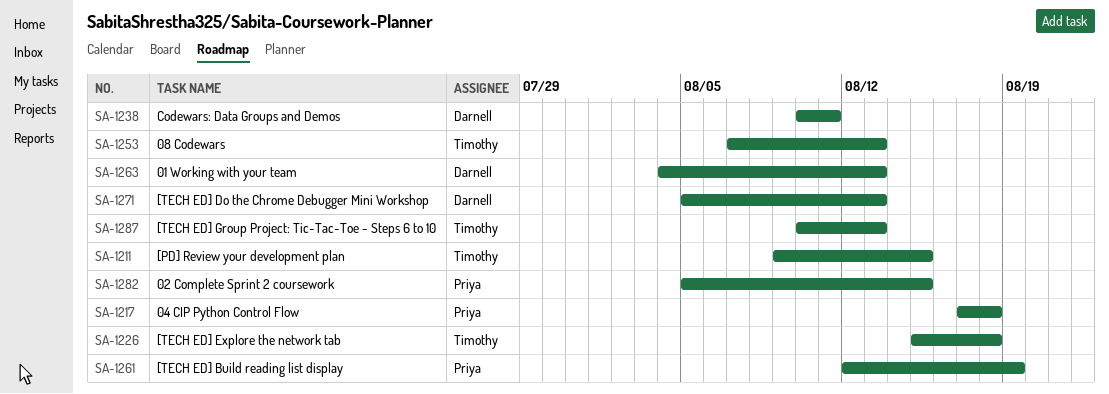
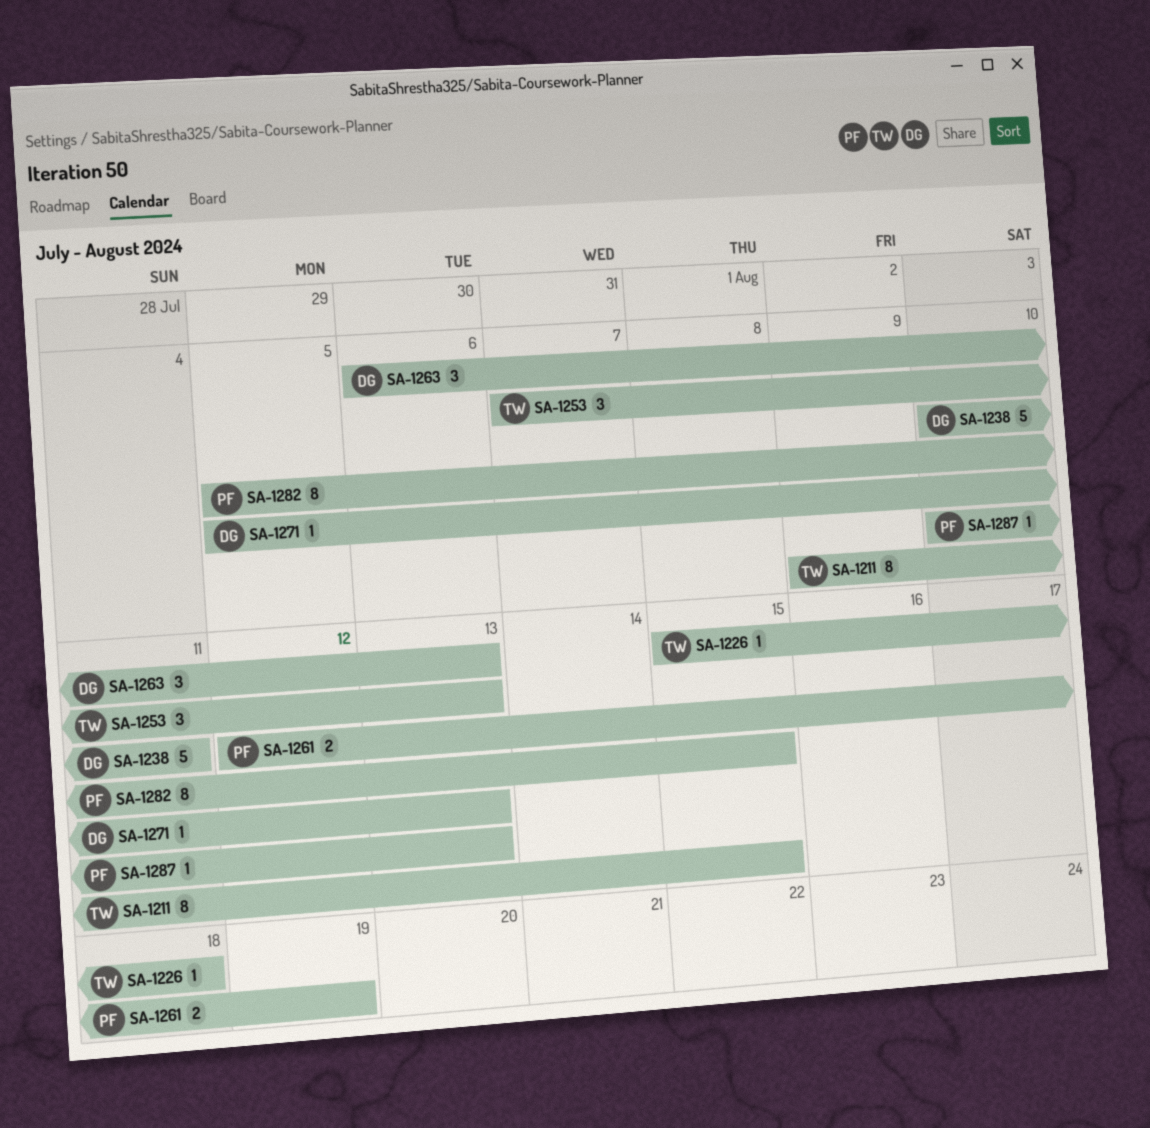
SA-1217: present -> none
SA-1263, start: Aug 4 -> Aug 6
SA-1287, owner: Timothy -> Priya

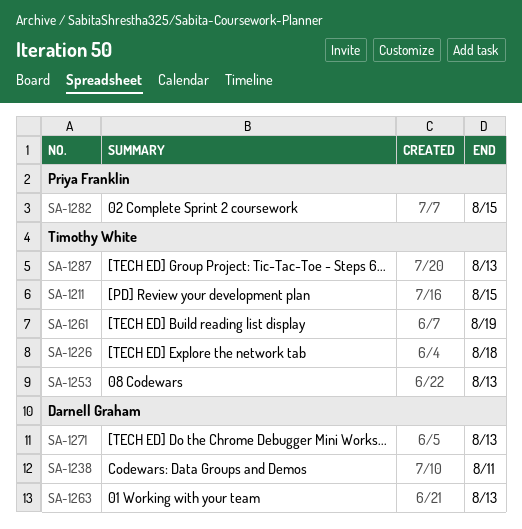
SA-1261, owner: Priya Franklin -> Timothy White
SA-1287, owner: Priya Franklin -> Timothy White

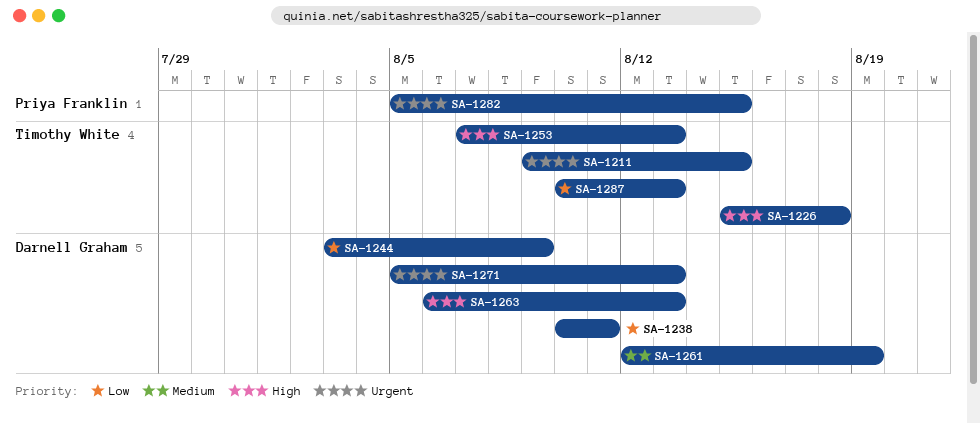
SA-1244: none -> present
SA-1261, owner: Timothy White -> Darnell Graham

